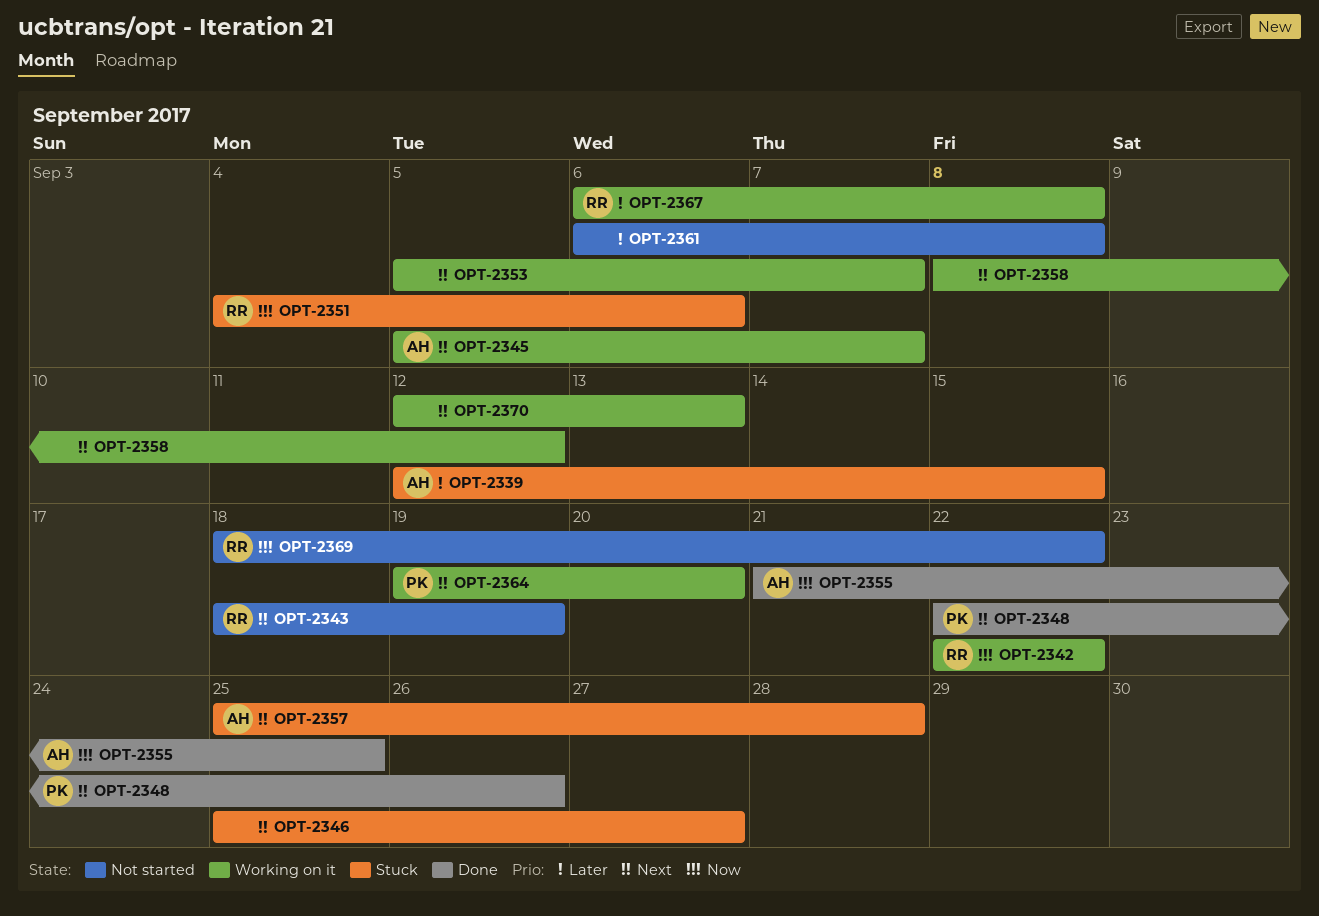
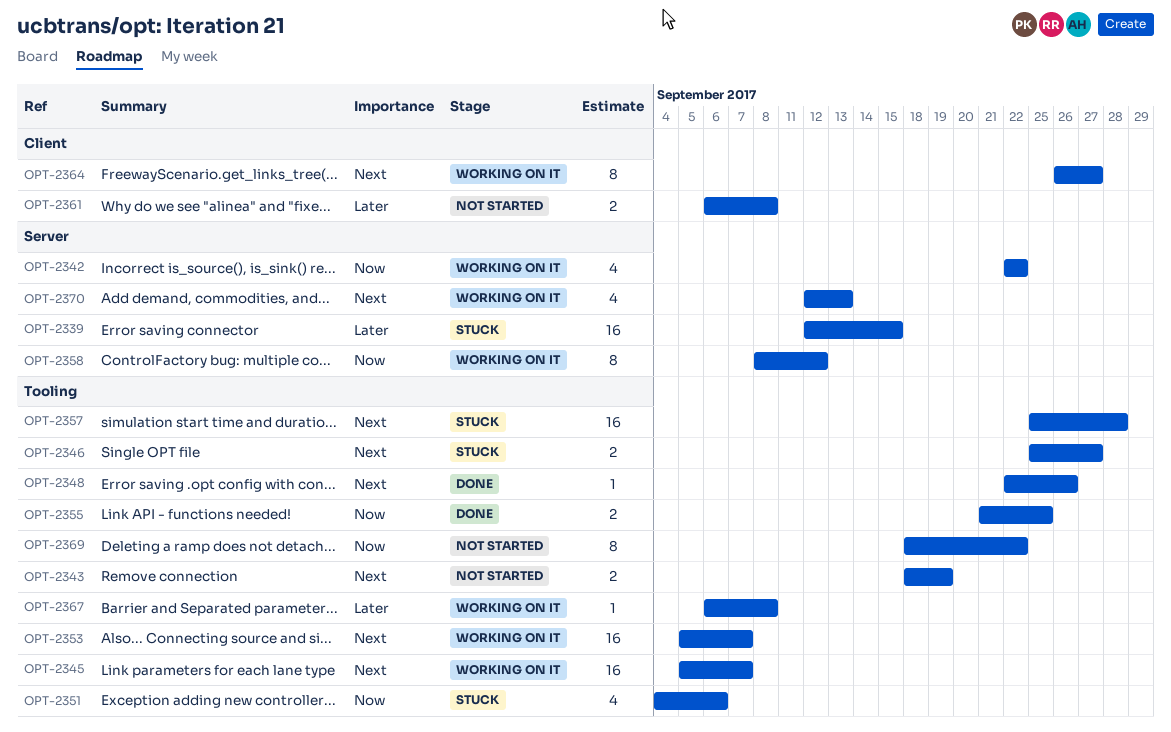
OPT-2358, priority: Next -> Now
OPT-2364, start: Sep 19 -> Sep 26
OPT-2364, due: Sep 20 -> Sep 27

